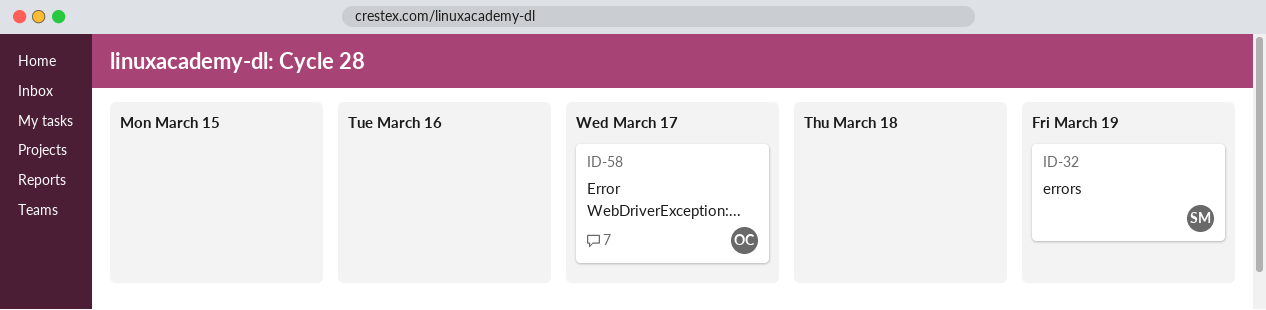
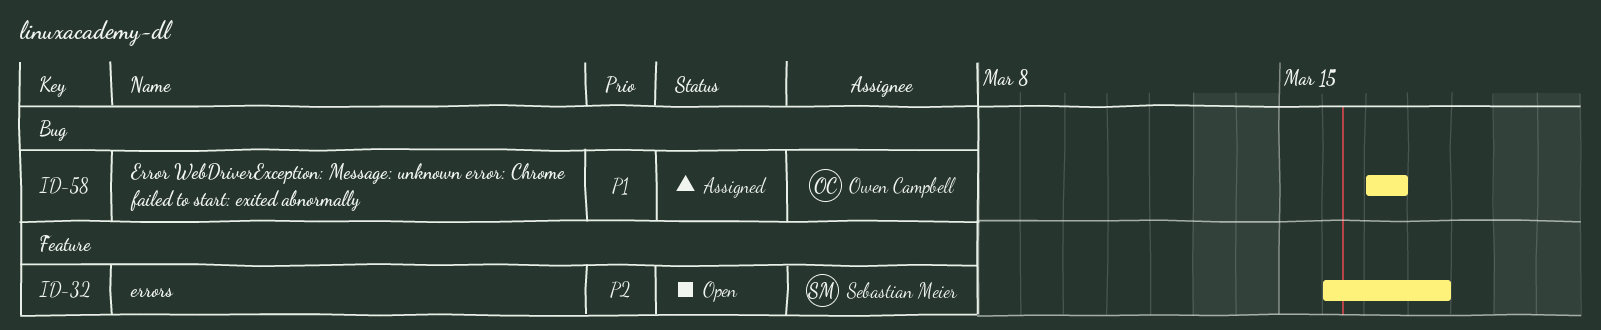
ID-32, due: Mar 19 -> Mar 18

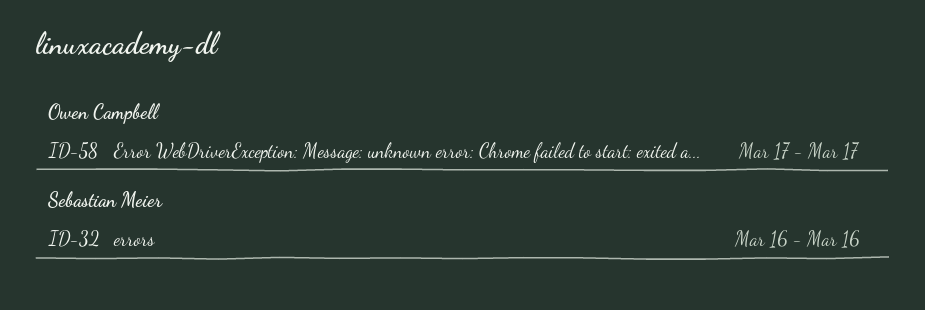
ID-32, due: Mar 18 -> Mar 16

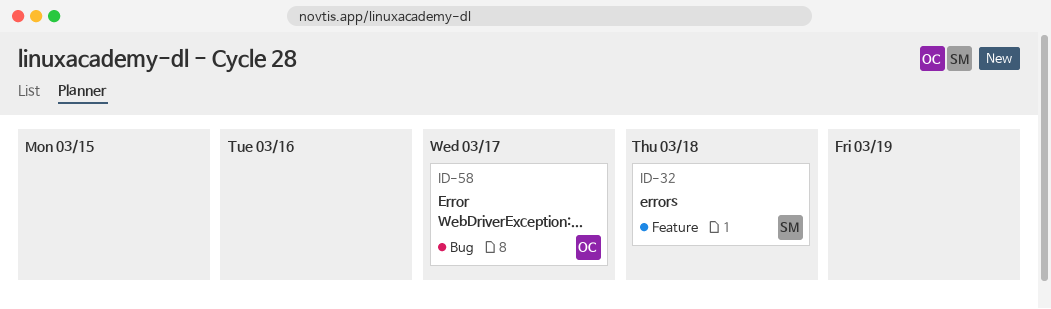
ID-32, due: Mar 16 -> Mar 18

